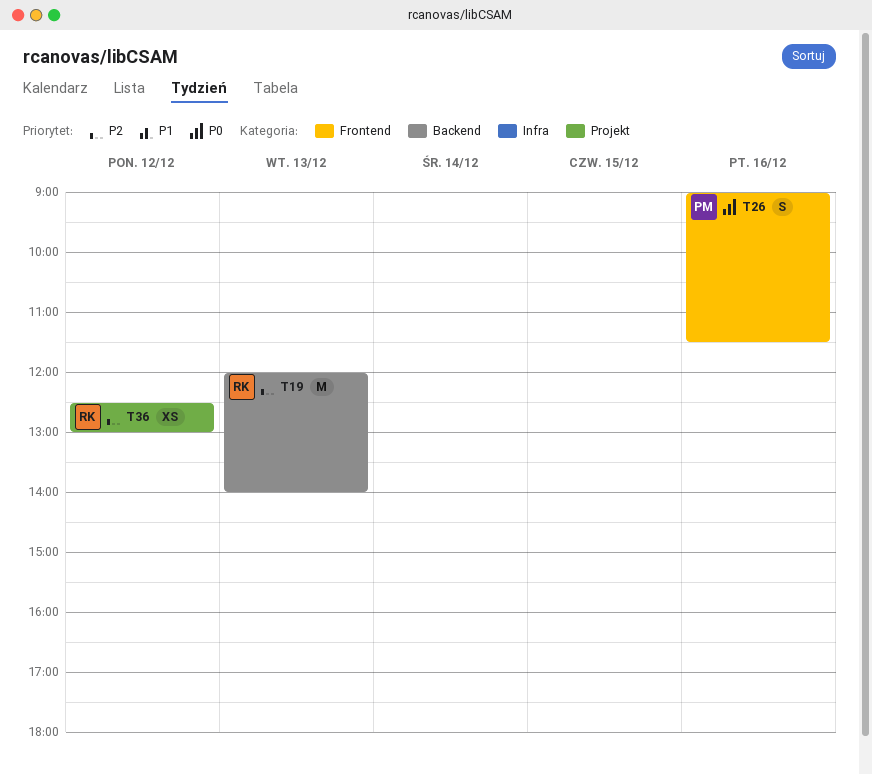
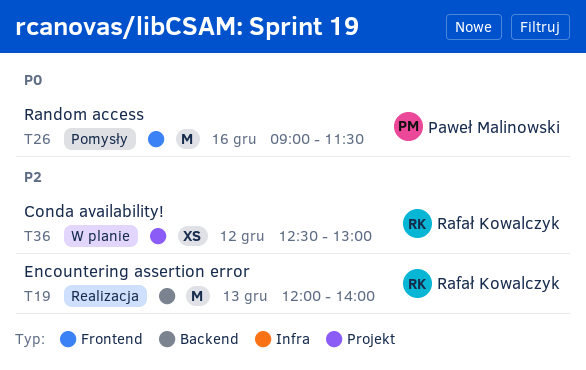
T26, estimate: S -> M

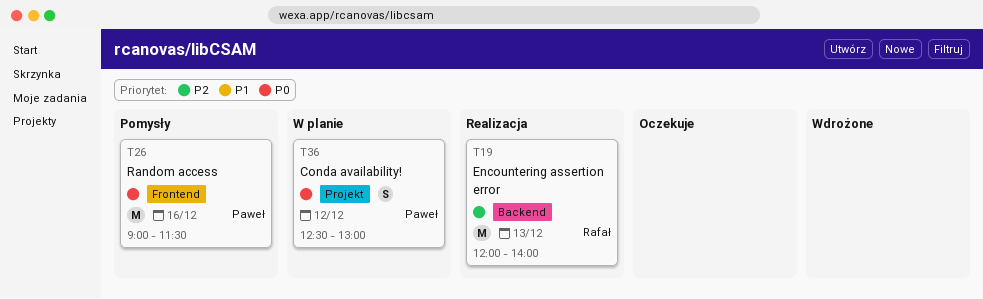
T36, owner: Rafał Kowalczyk -> Paweł Malinowski
T36, priority: P2 -> P0
T36, estimate: XS -> S

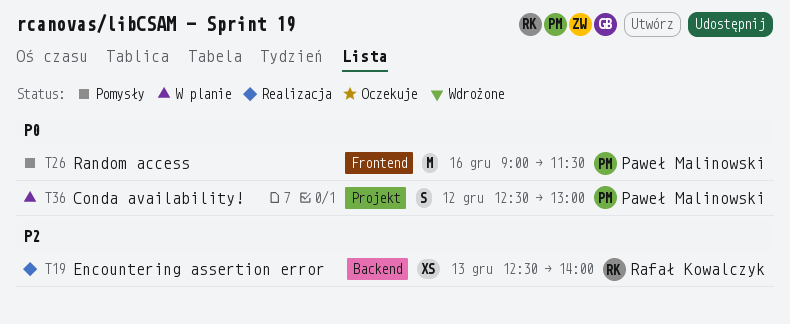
T19, estimate: M -> XS
T19, begins: 12:00 -> 12:30

